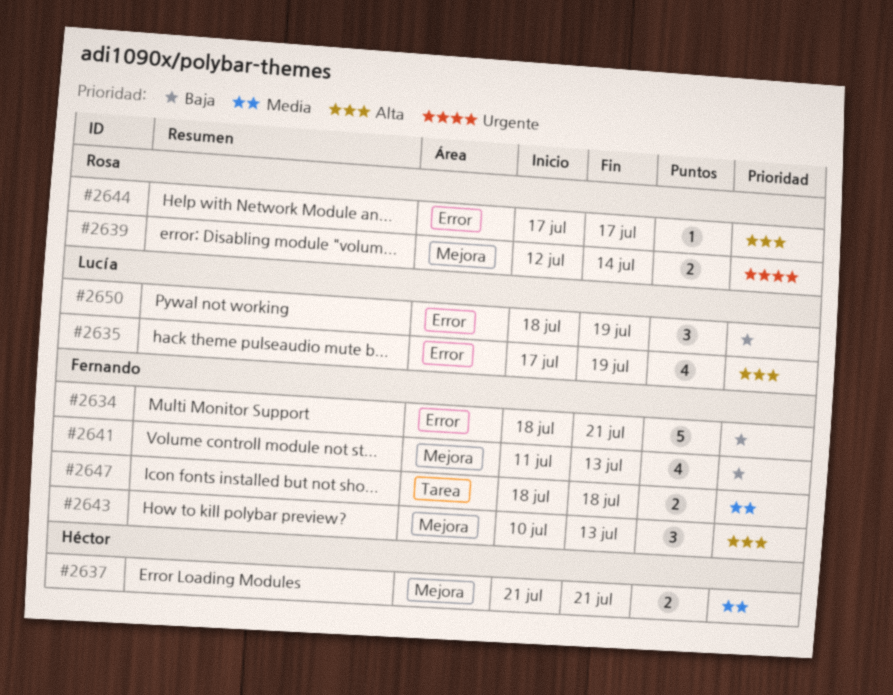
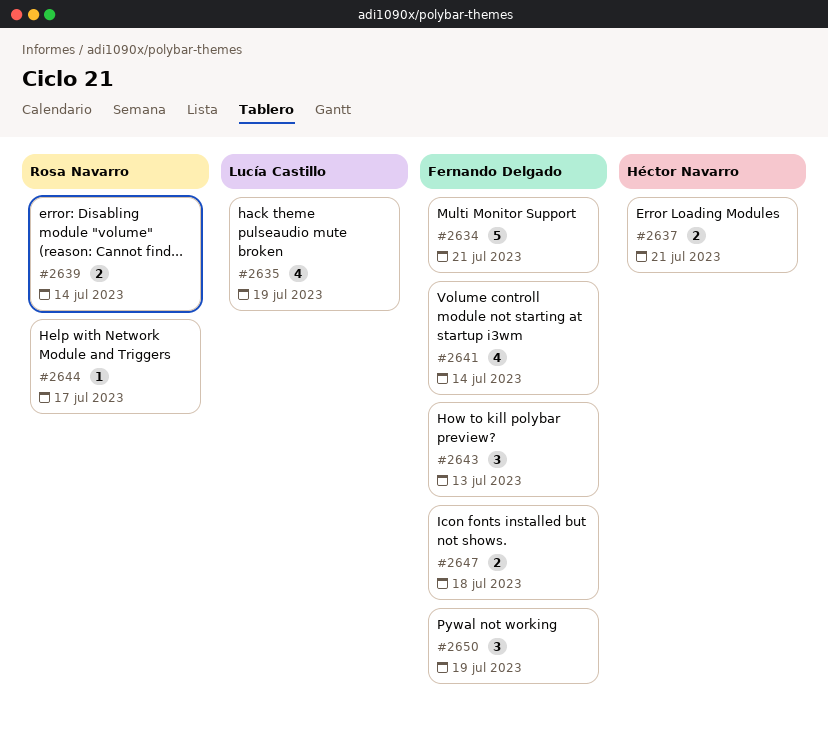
#2641, due: Jul 13 -> Jul 14
#2650, owner: Lucía Castillo -> Fernando Delgado

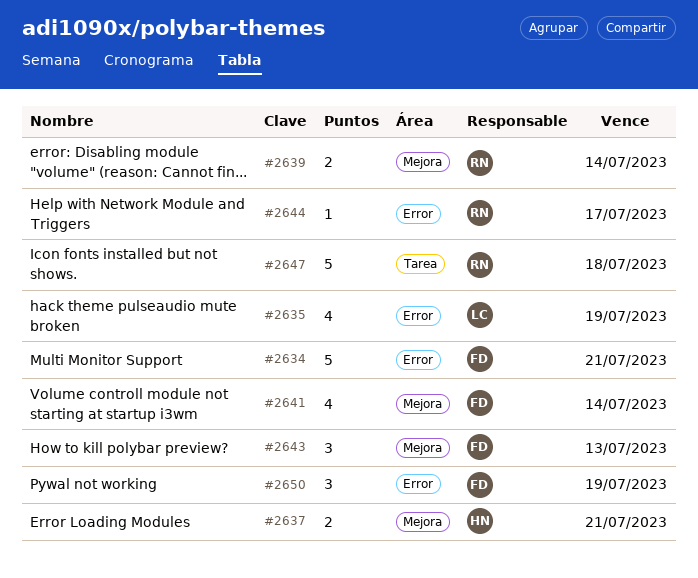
#2647, owner: Fernando Delgado -> Rosa Navarro
#2647, estimate: 2 -> 5

